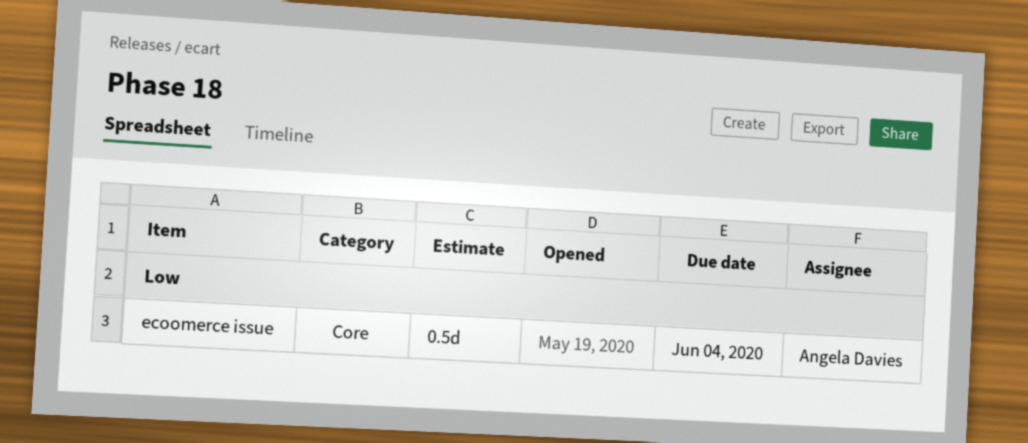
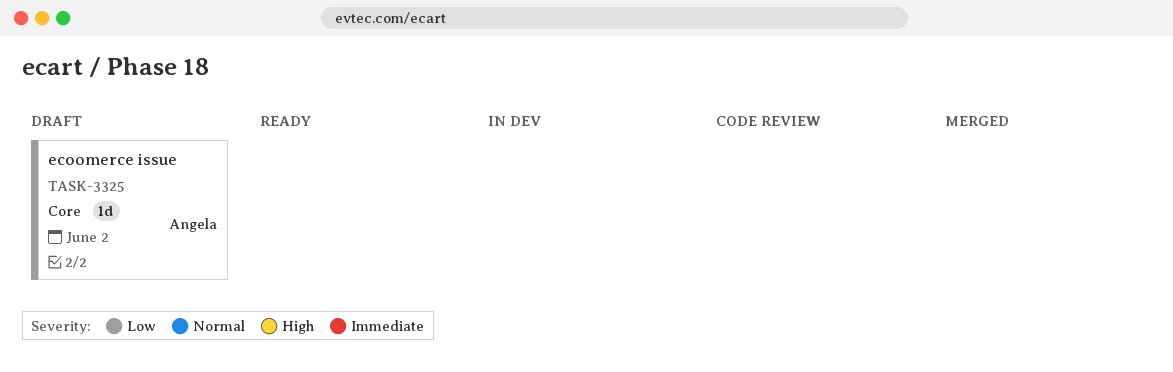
ecoomerce issue, estimate: 0.5d -> 1d
ecoomerce issue, due: Jun 4 -> Jun 2

